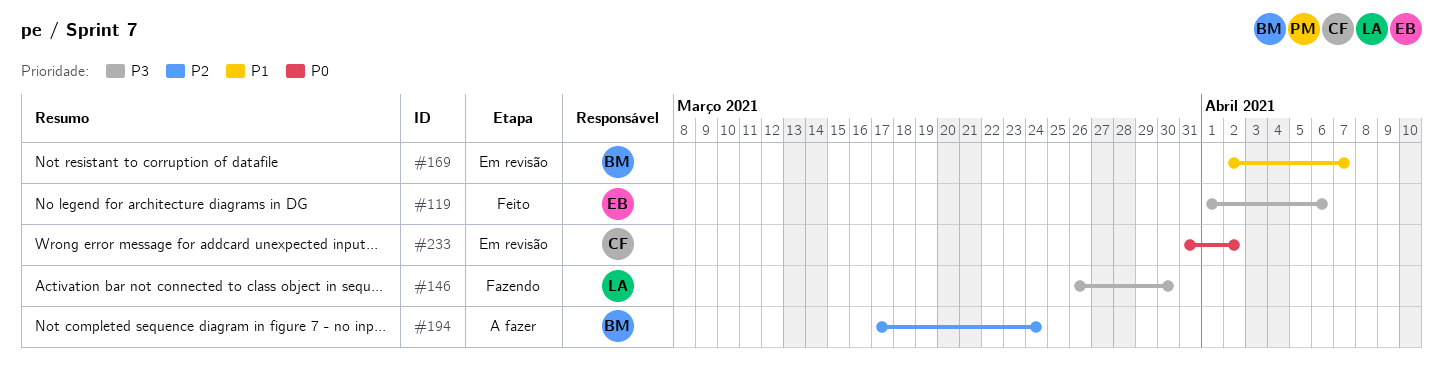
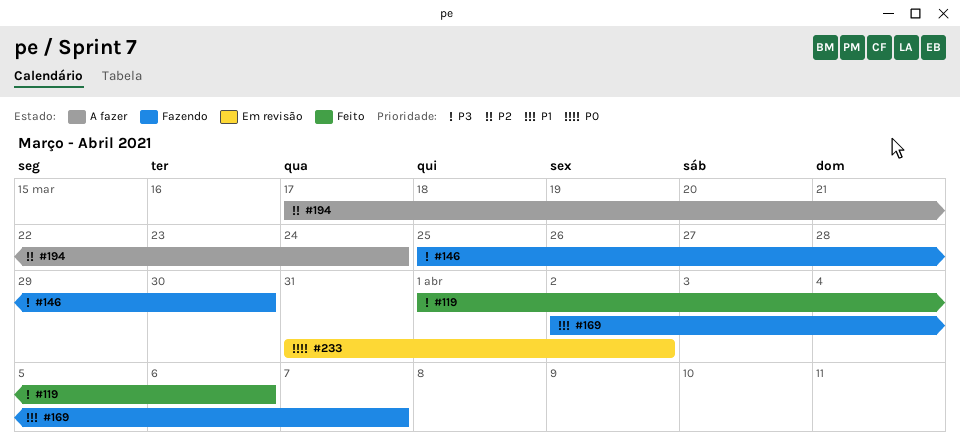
#146, start: Mar 26 -> Mar 25
#169, status: Em revisão -> Fazendo

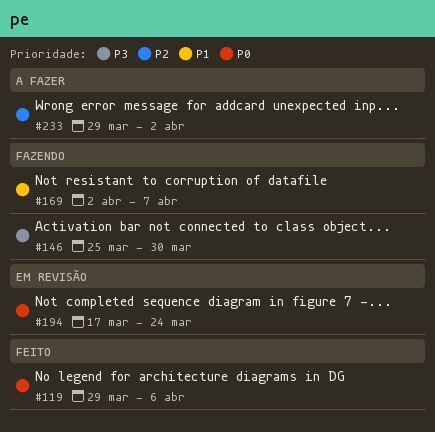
#119, priority: P3 -> P0
#119, start: Apr 1 -> Mar 29
#194, status: A fazer -> Em revisão
#194, priority: P2 -> P0
#233, status: Em revisão -> A fazer
#233, priority: P0 -> P2
#233, start: Mar 31 -> Mar 29

